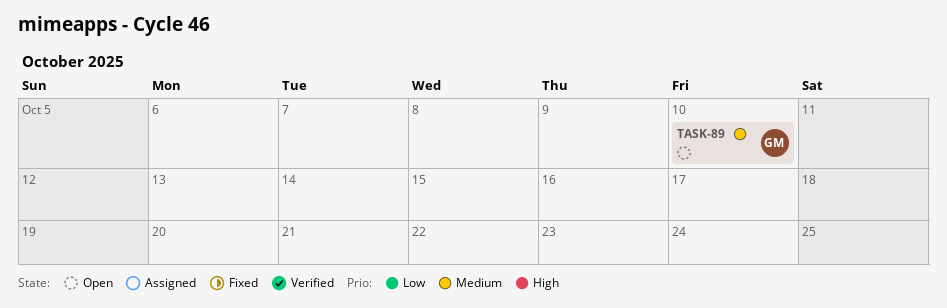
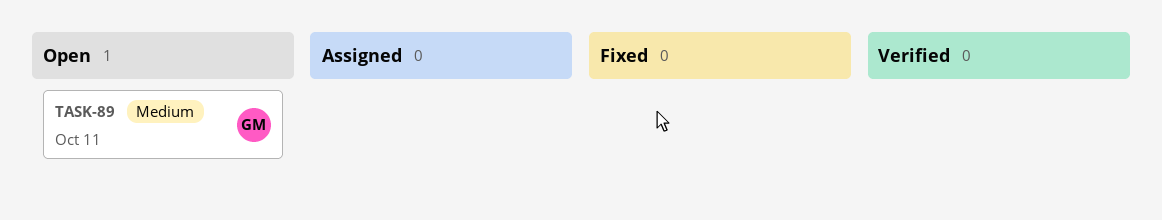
TASK-89, due: Oct 10 -> Oct 11

